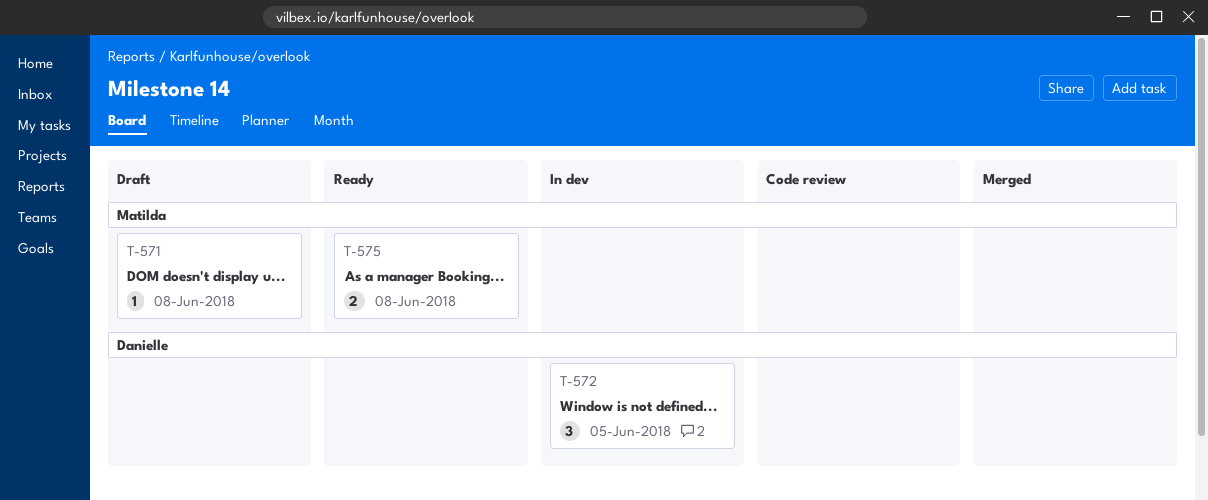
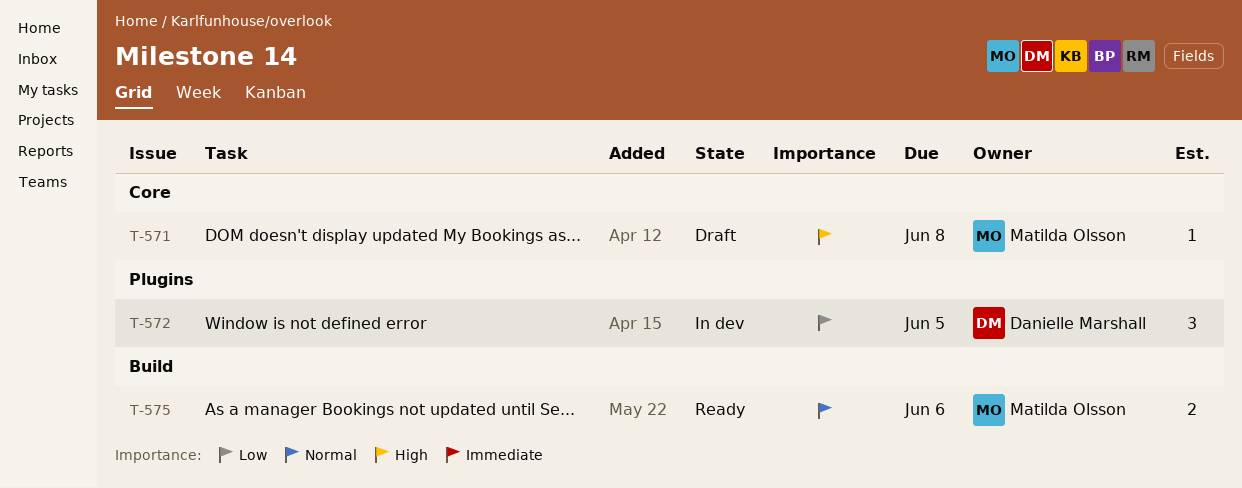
T-575, due: Jun 8 -> Jun 6

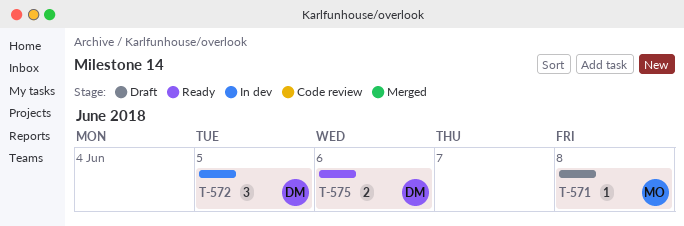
T-575, owner: Matilda Olsson -> Danielle Marshall

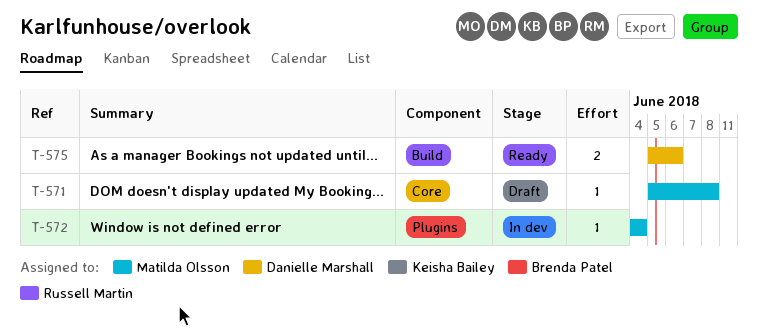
T-572, owner: Danielle Marshall -> Matilda Olsson
T-572, estimate: 3 -> 1
T-572, due: Jun 5 -> Jun 4

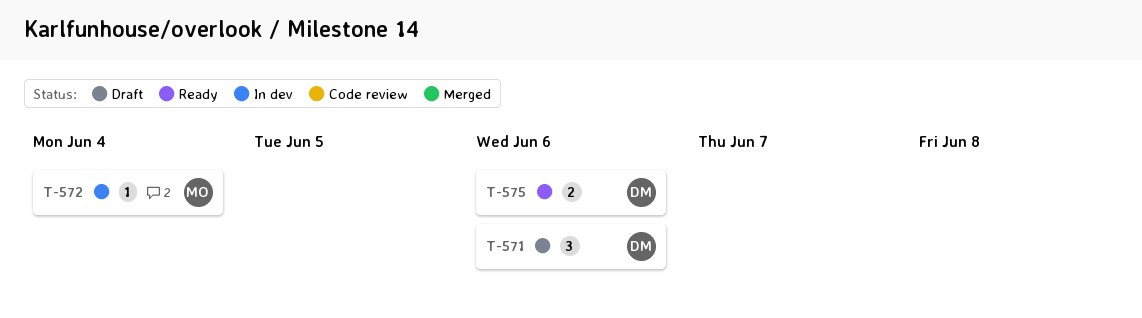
T-571, owner: Matilda Olsson -> Danielle Marshall
T-571, estimate: 1 -> 3
T-571, due: Jun 8 -> Jun 6

